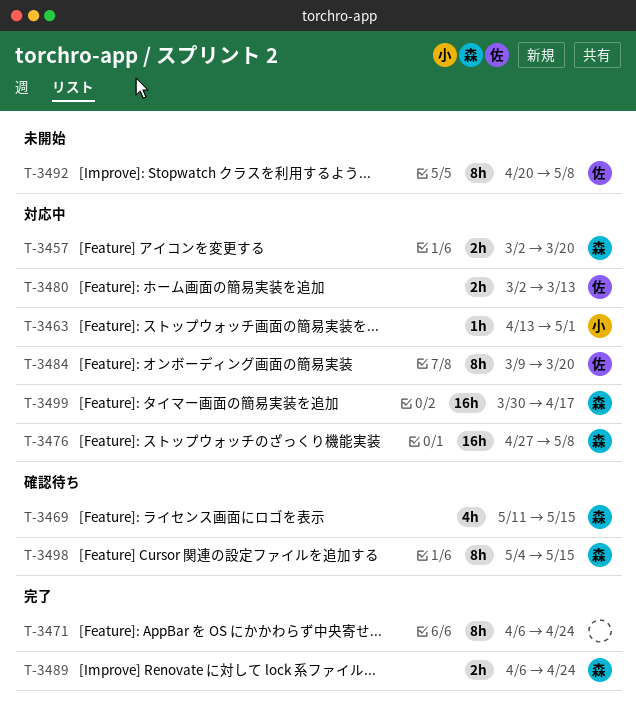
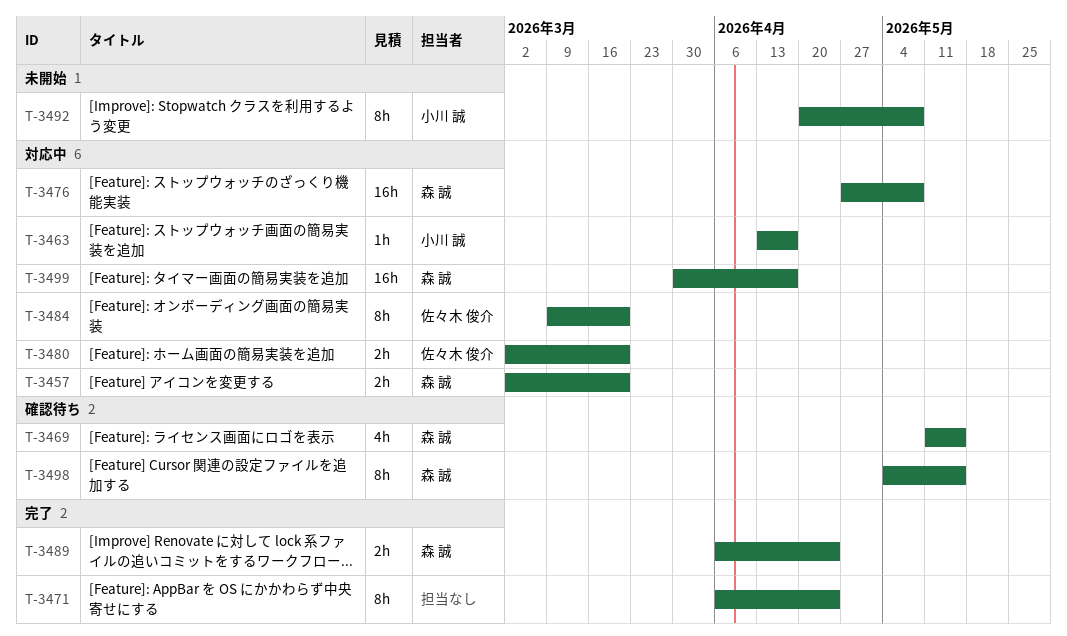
T-3463, due: May 1 -> Apr 17
T-3480, due: Mar 13 -> Mar 20
T-3492, owner: 佐々木 俊介 -> 小川 誠

